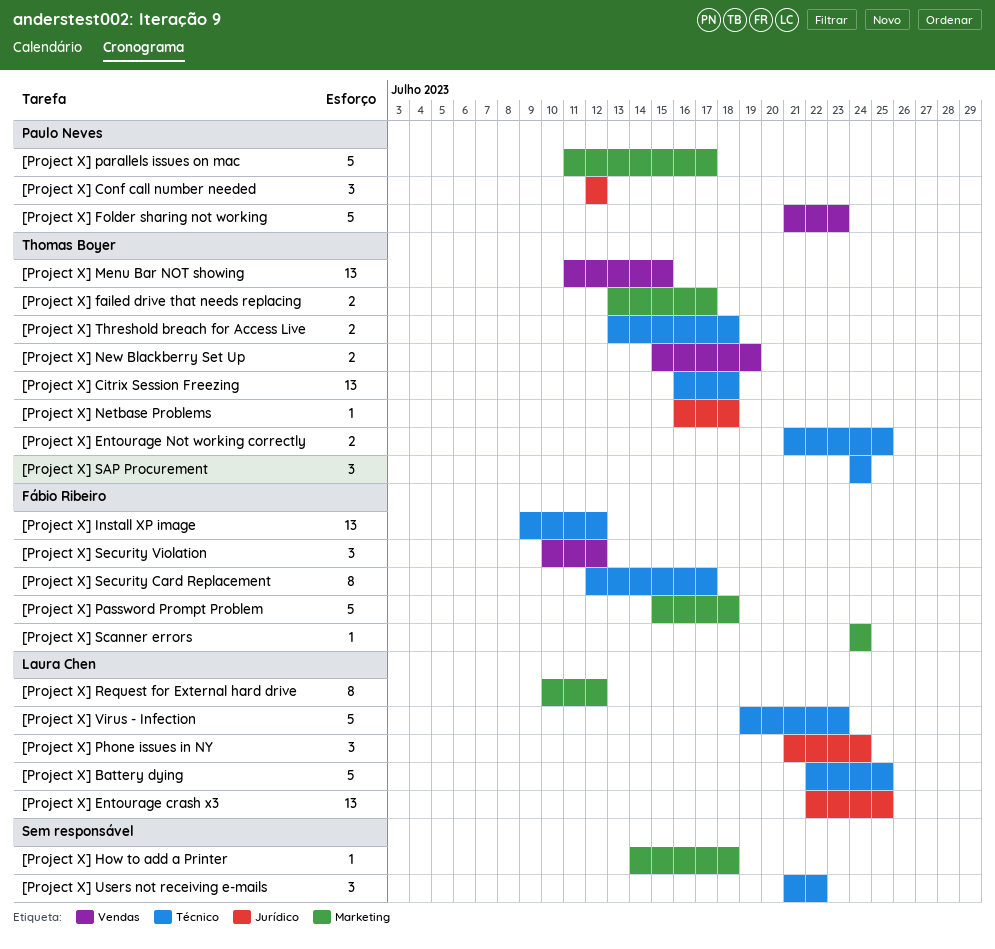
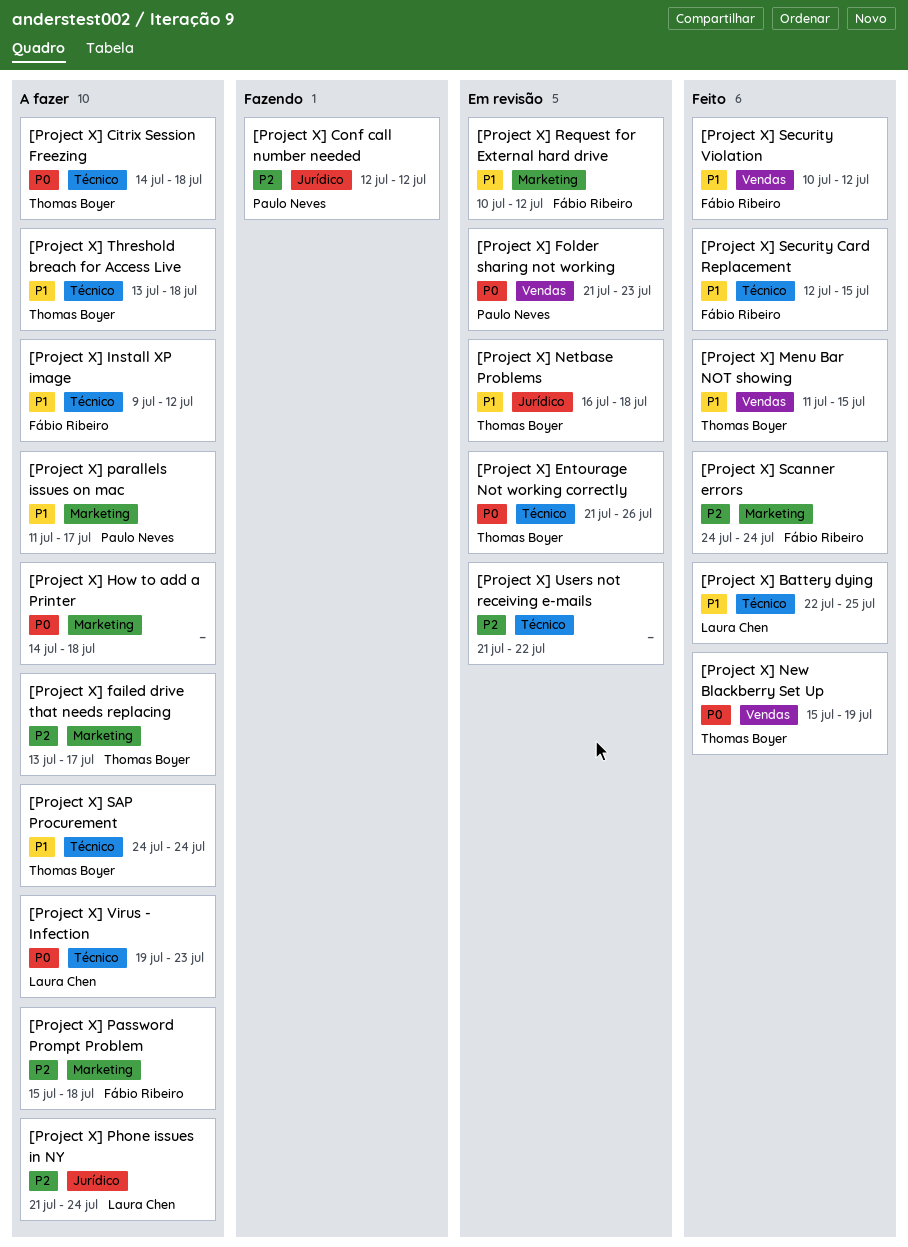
[Project X] Citrix Session Freezing, start: Jul 16 -> Jul 14
[Project X] Entourage crash x3: present -> none
[Project X] Entourage Not working correctly, due: Jul 25 -> Jul 26
[Project X] Request for External hard drive, owner: Laura Chen -> Fábio Ribeiro
[Project X] Security Card Replacement, due: Jul 17 -> Jul 15

